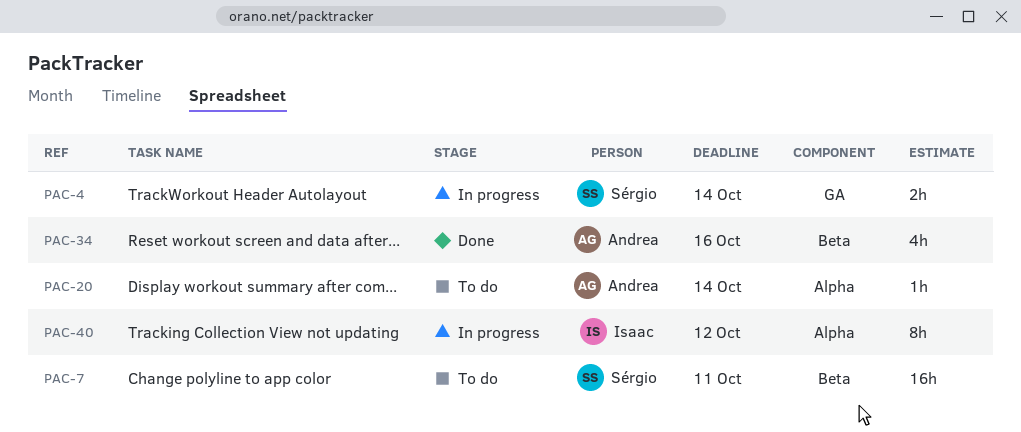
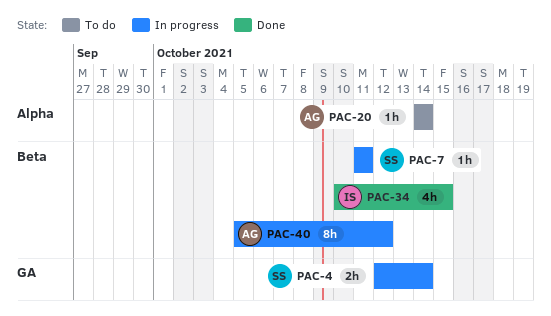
PAC-7, status: To do -> In progress
PAC-7, estimate: 16h -> 1h
PAC-34, owner: Andrea -> Isaac
PAC-34, due: Oct 16 -> Oct 15
PAC-40, owner: Isaac -> Andrea
PAC-40, label: Alpha -> Beta

